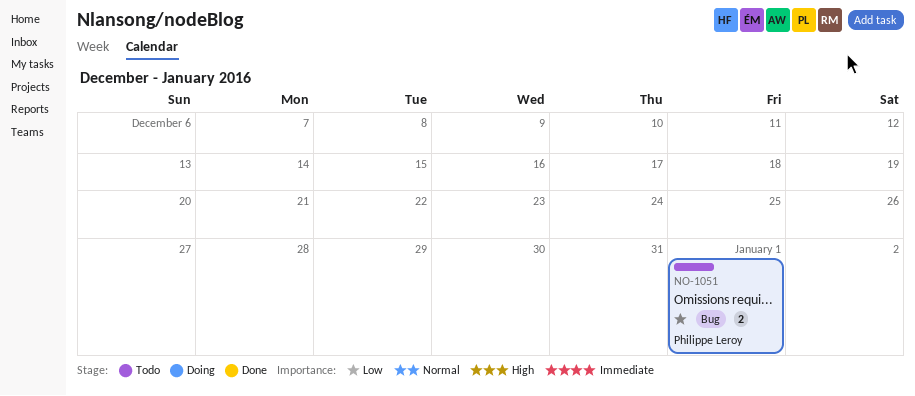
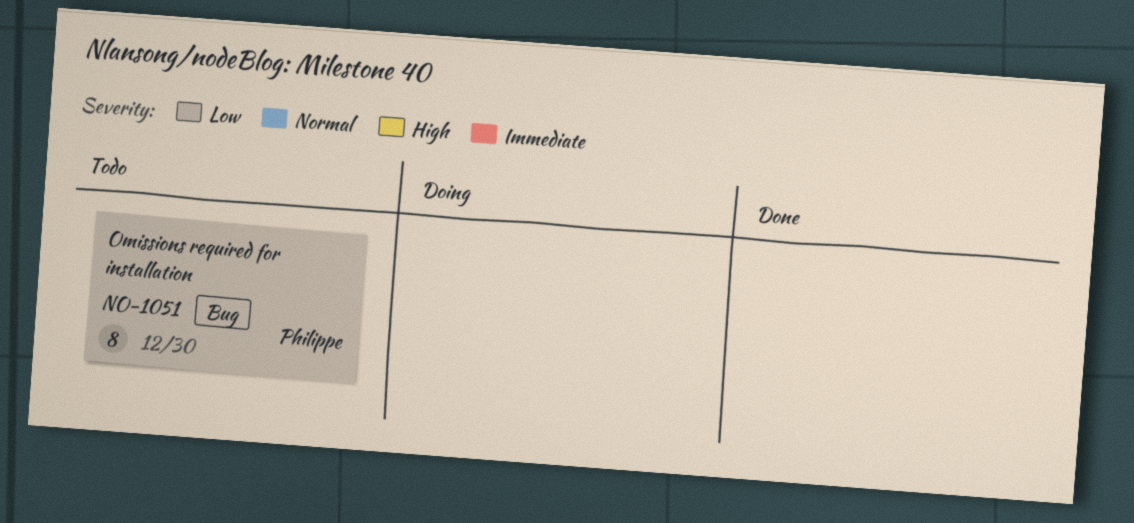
NO-1051, estimate: 2 -> 8
NO-1051, due: Jan 1 -> Dec 30

